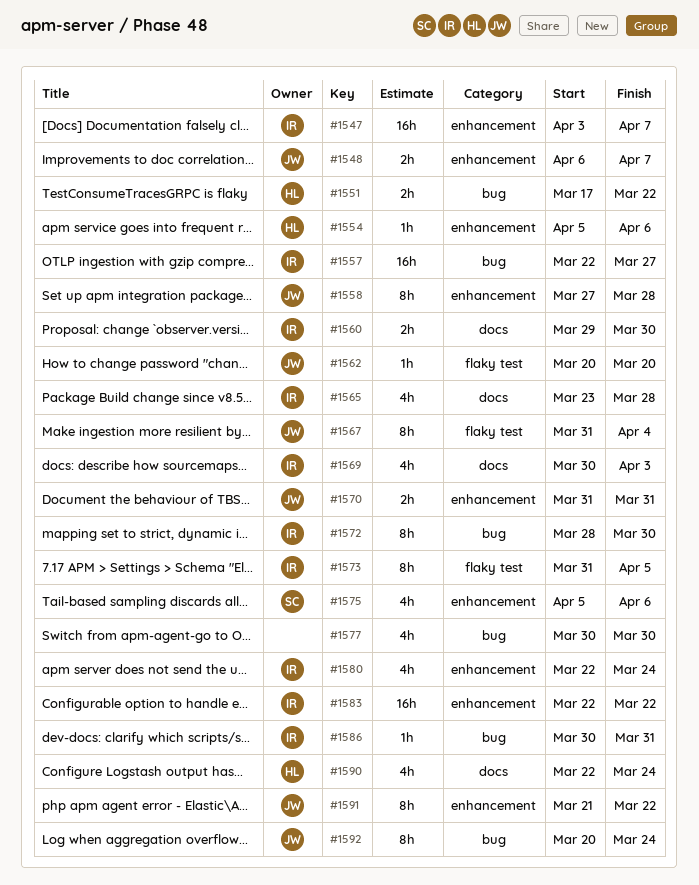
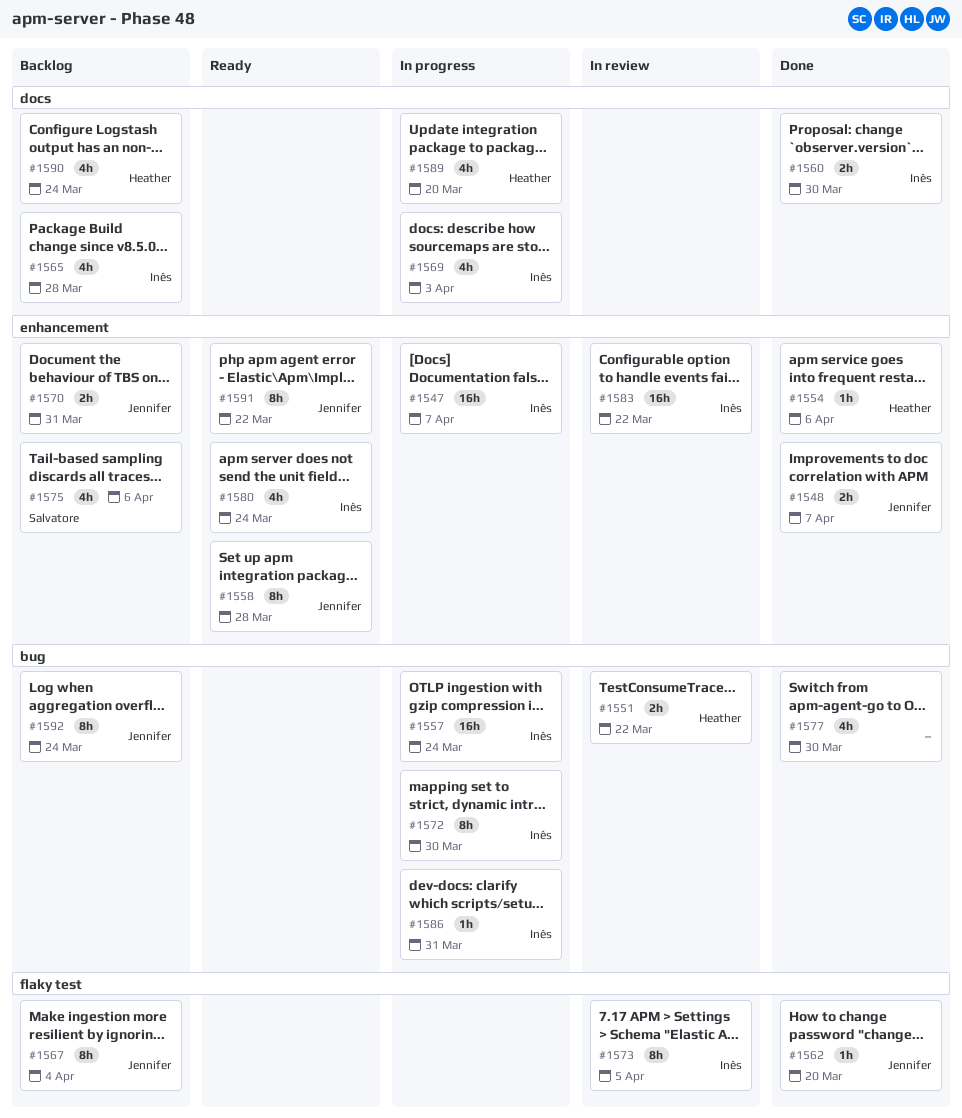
#1557, due: Mar 27 -> Mar 24
#1589: none -> present

